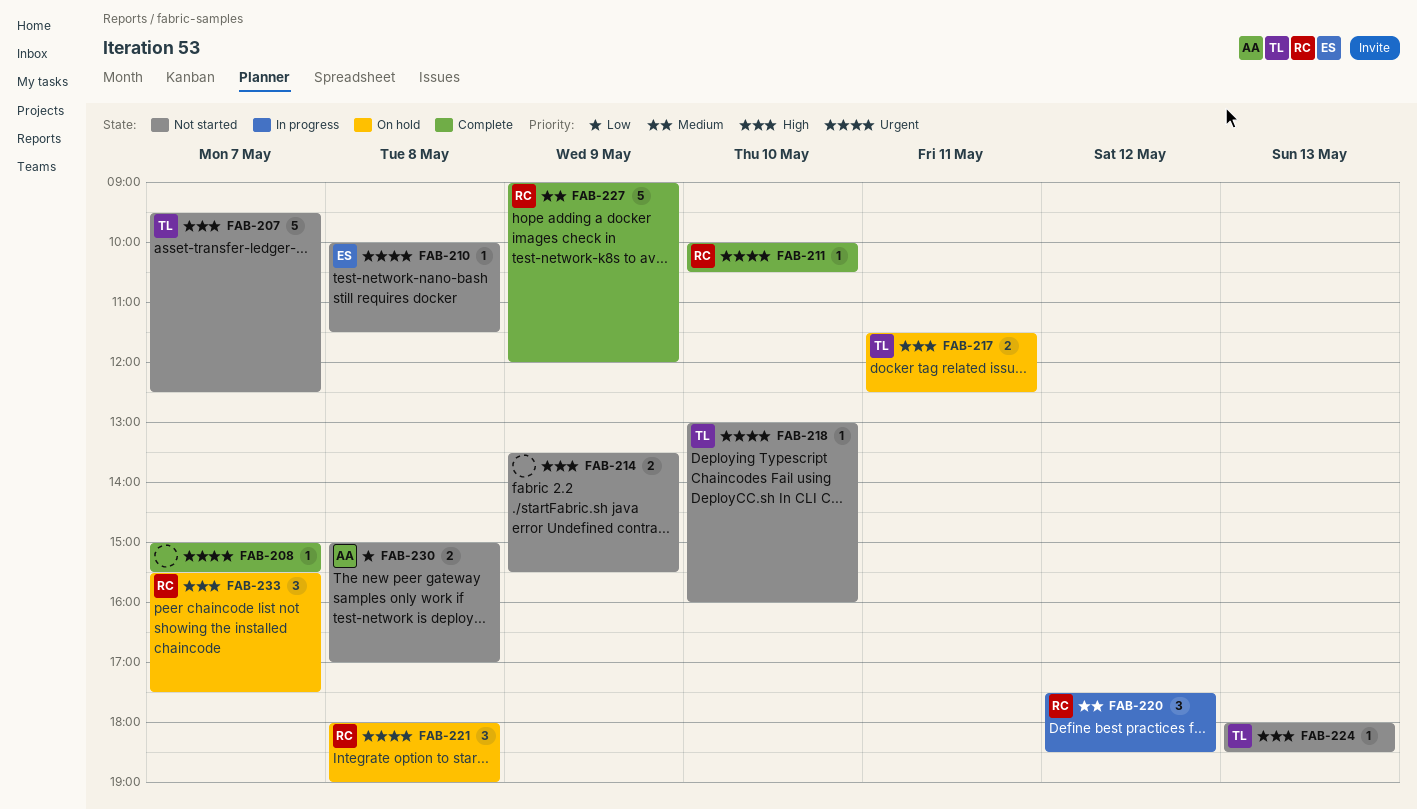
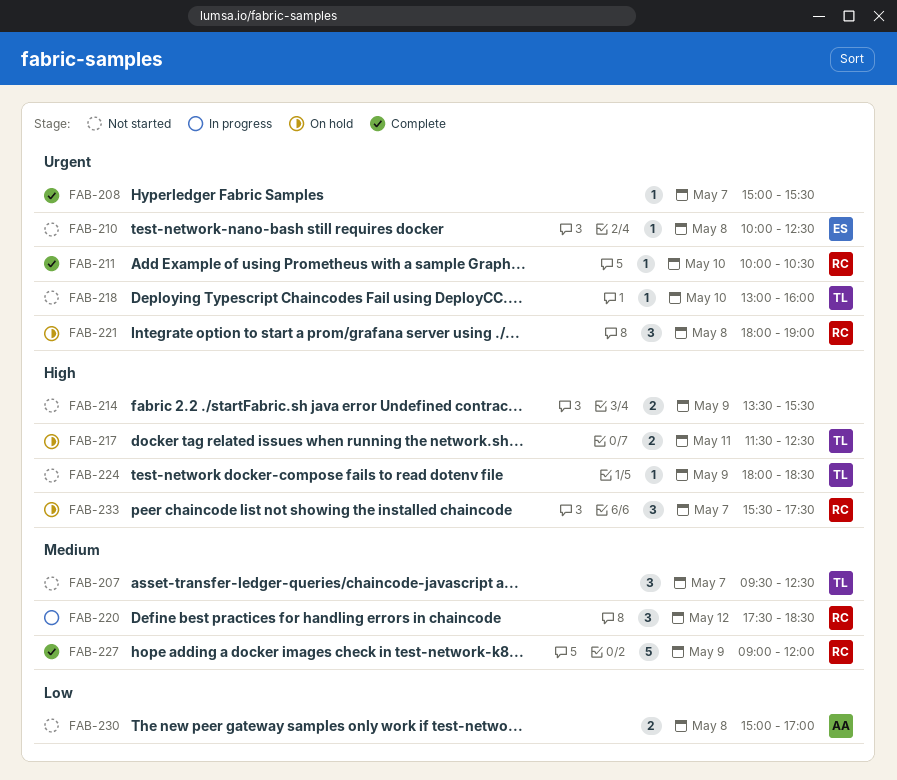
FAB-207, priority: High -> Medium
FAB-207, estimate: 5 -> 3
FAB-210, ends: 11:30 -> 12:30
FAB-224, day: May 13 -> May 9

